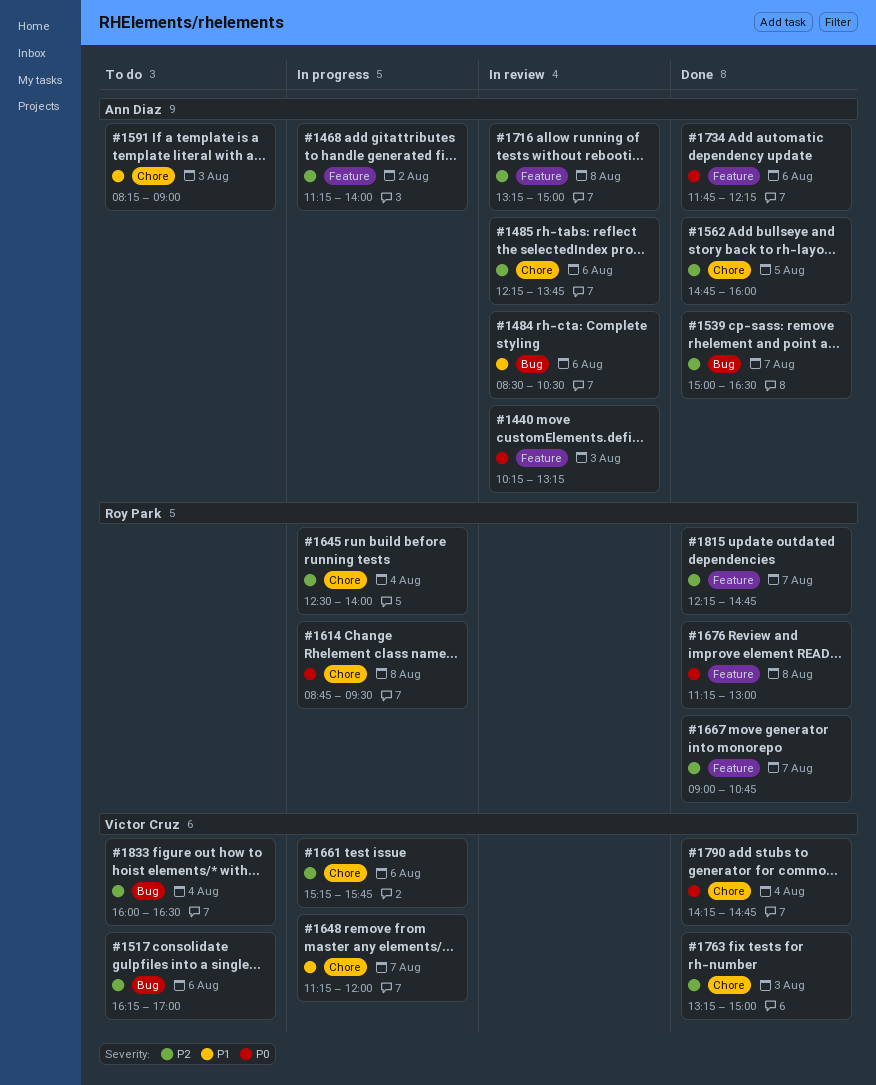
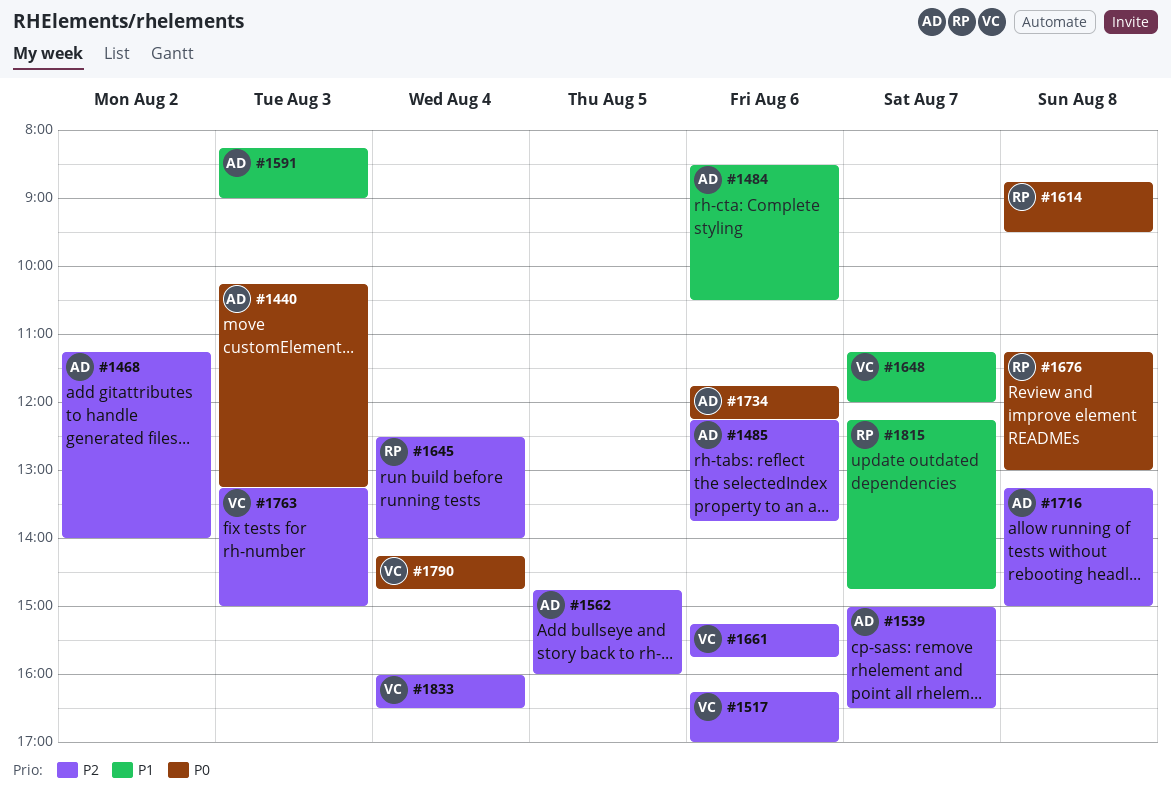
#1667: present -> none
#1815, priority: P2 -> P1

